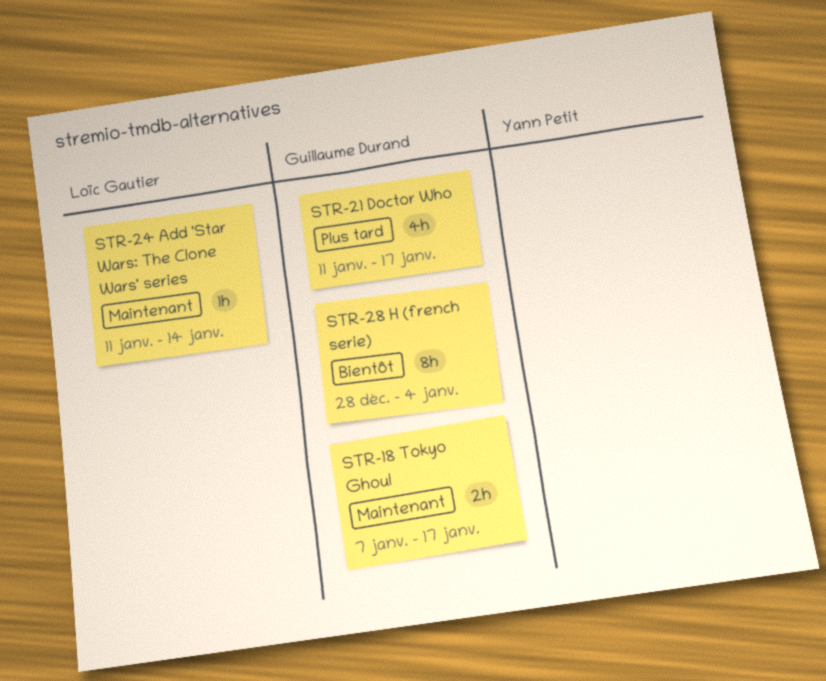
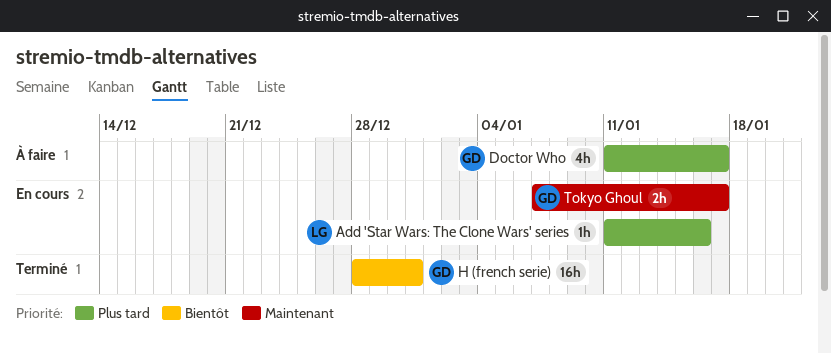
Add 'Star Wars: The Clone Wars' series, priority: Maintenant -> Plus tard
Add 'Star Wars: The Clone Wars' series, due: Jan 14 -> Jan 16
H (french serie), estimate: 8h -> 16h
H (french serie), due: Jan 4 -> Dec 31

